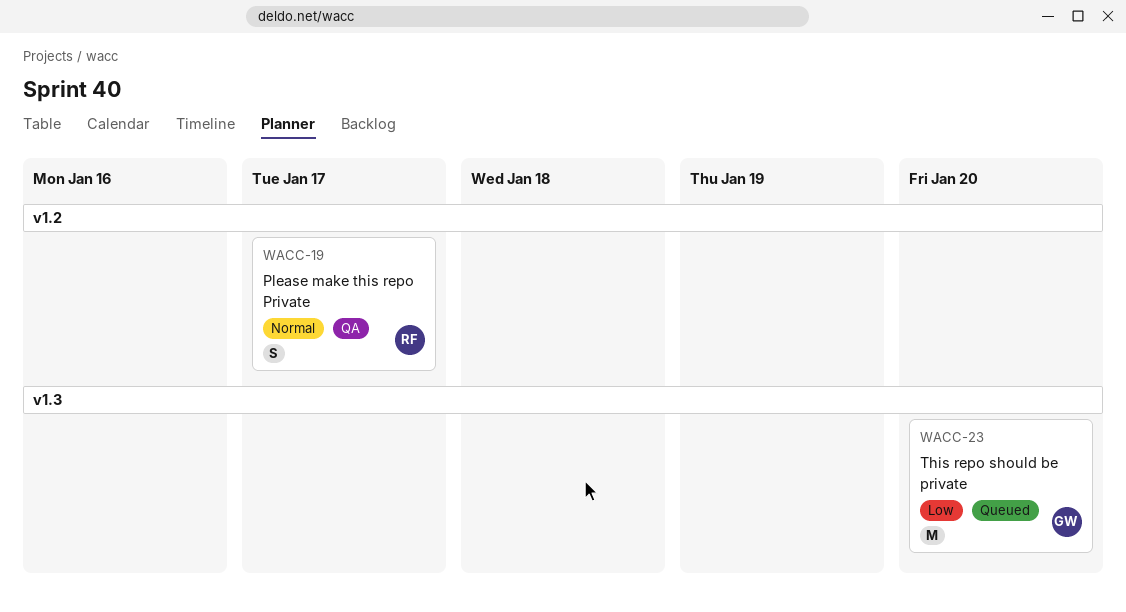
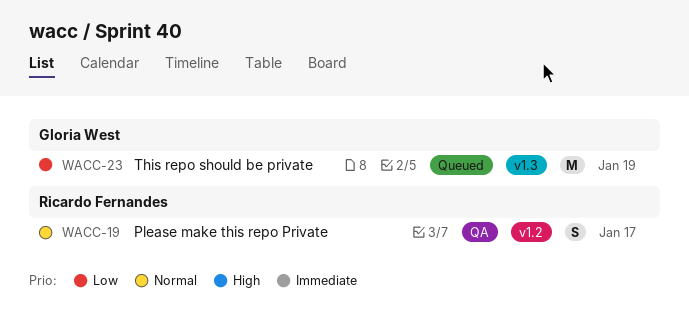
WACC-23, due: Jan 20 -> Jan 19

